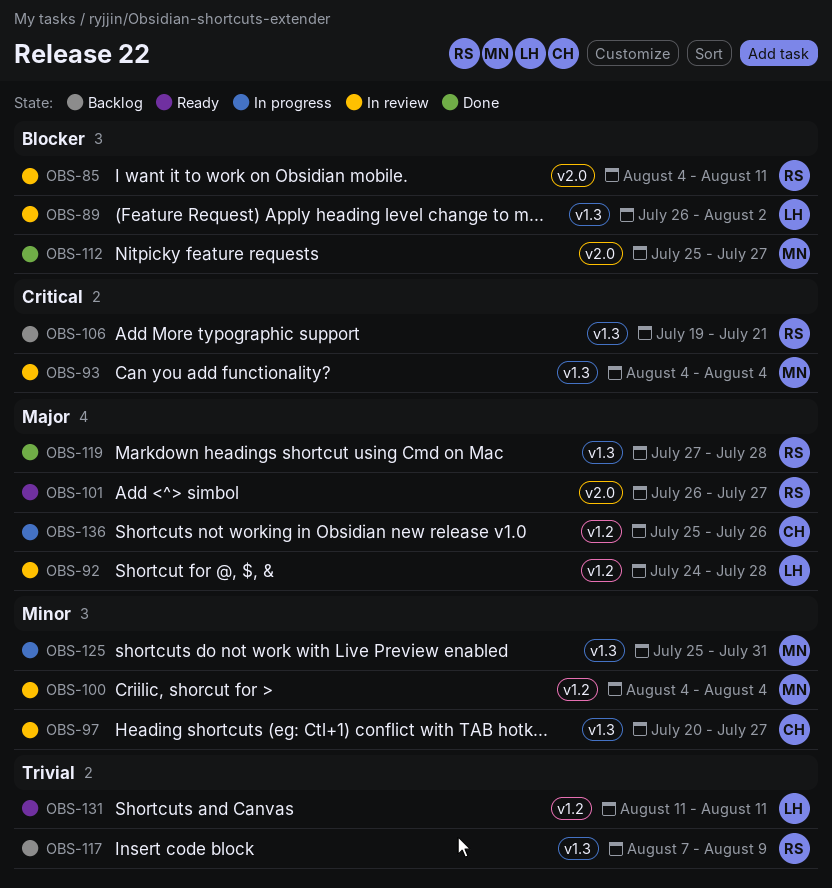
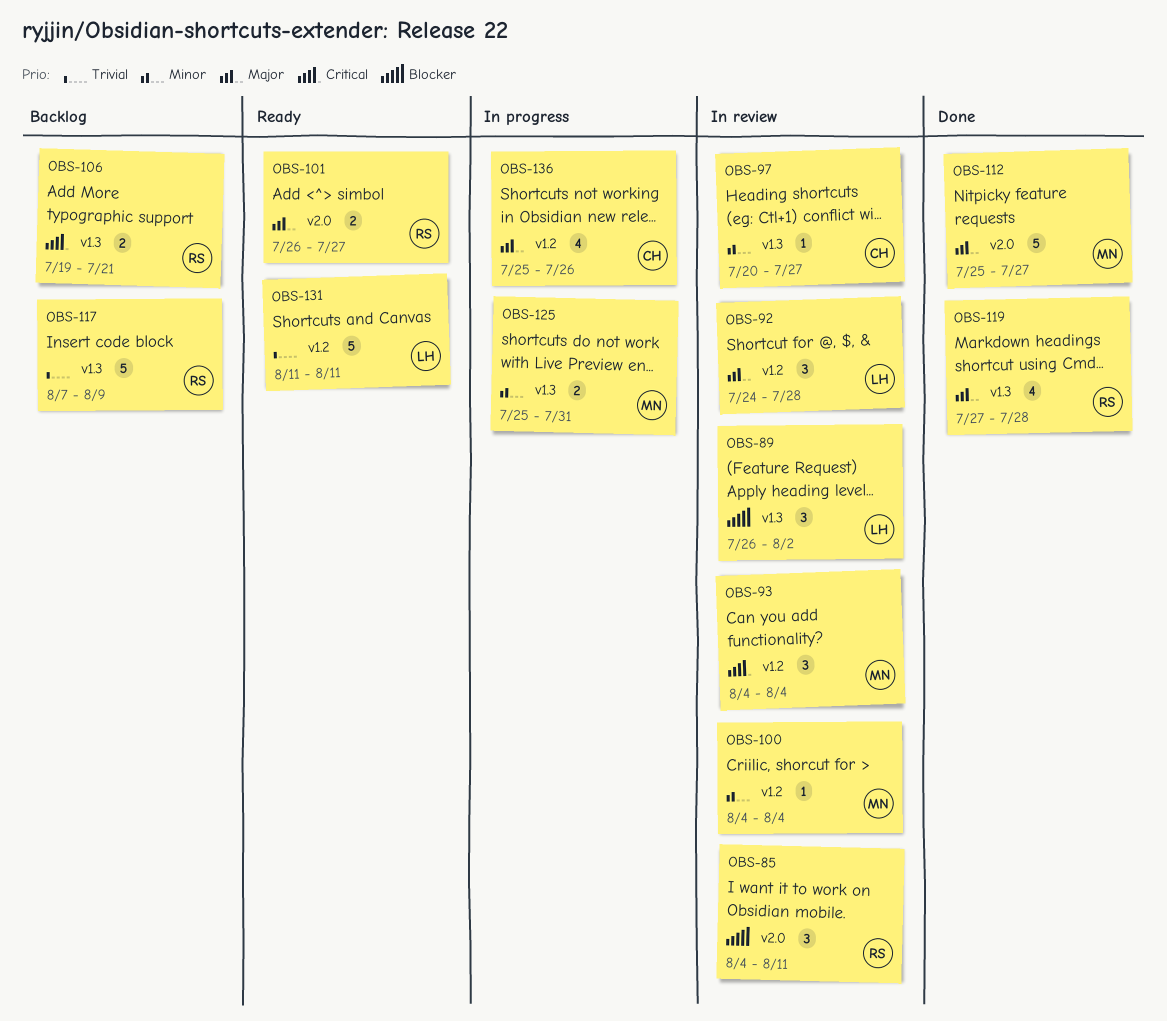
OBS-93, label: v1.3 -> v1.2
OBS-112, priority: Blocker -> Major

